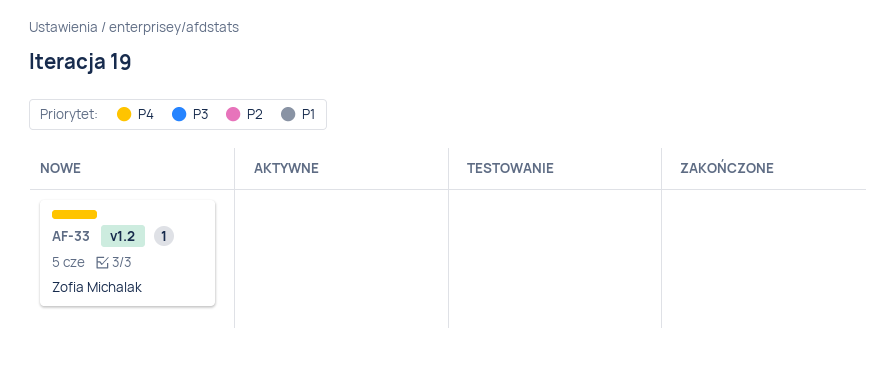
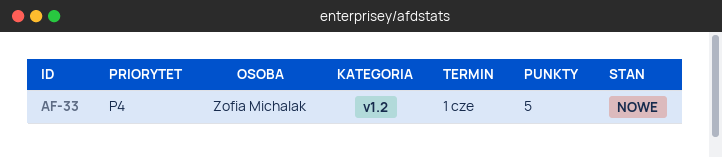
AF-33, estimate: 1 -> 5
AF-33, due: Jun 5 -> Jun 1

